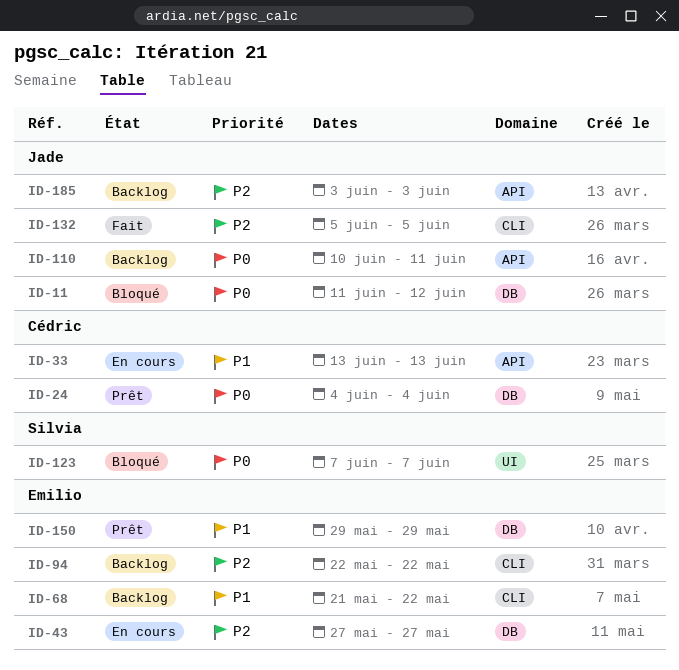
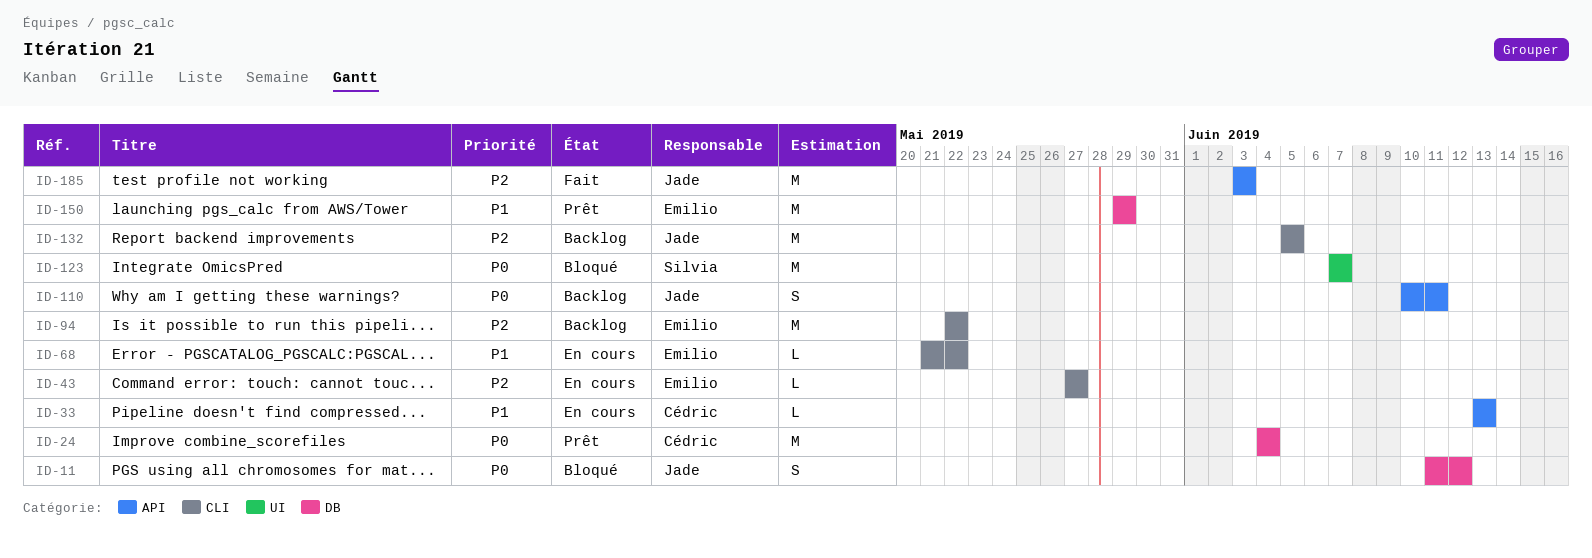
ID-43, label: DB -> CLI
ID-68, status: Backlog -> En cours
ID-132, status: Fait -> Backlog
ID-185, status: Backlog -> Fait

